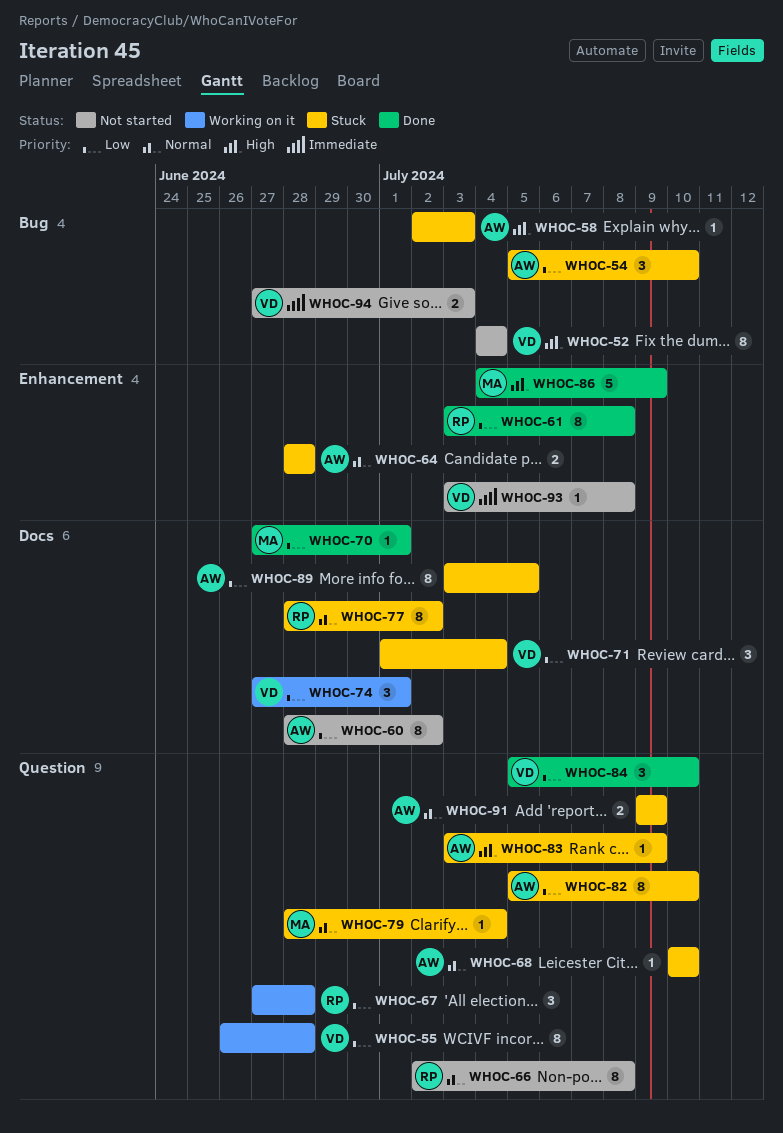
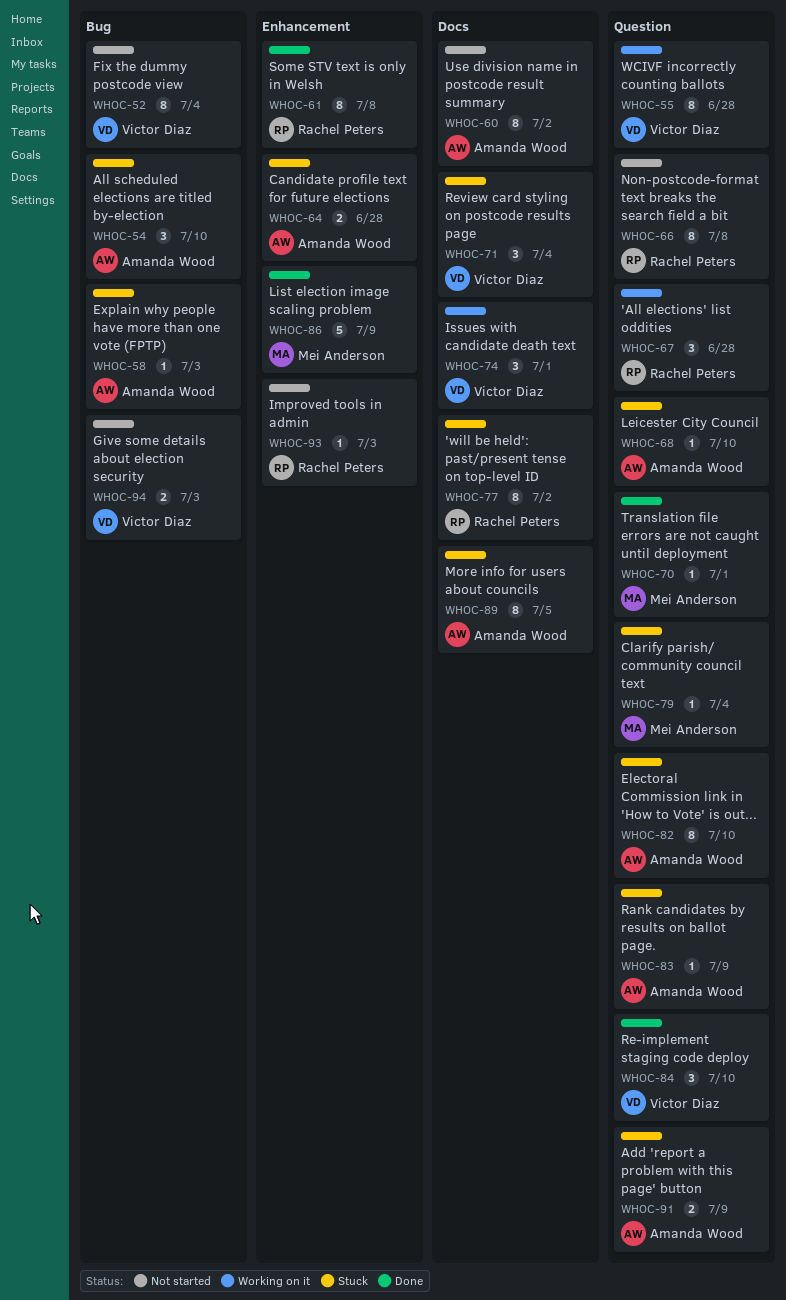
WHOC-70, label: Docs -> Question
WHOC-93, owner: Victor Diaz -> Rachel Peters
WHOC-93, due: Jul 8 -> Jul 3

